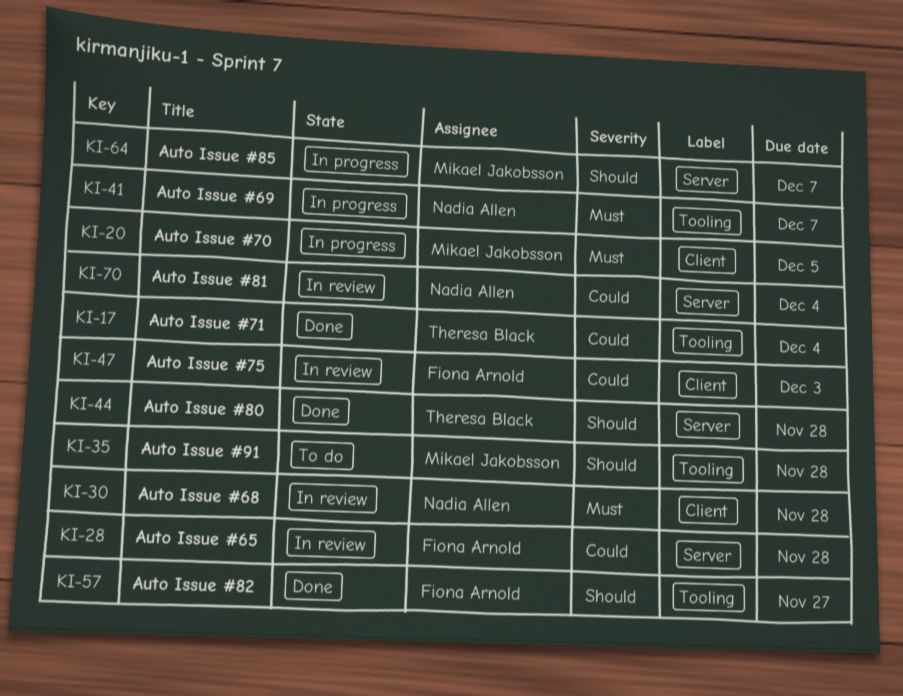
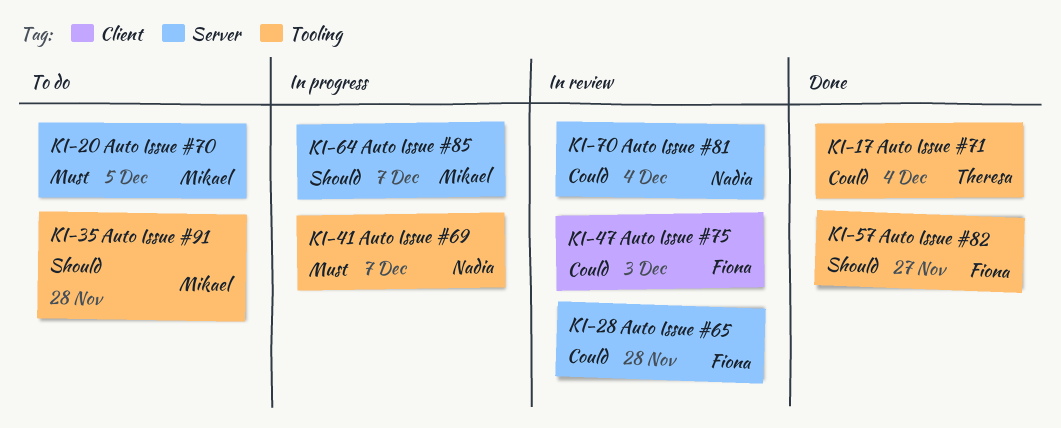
KI-20, status: In progress -> To do
KI-20, label: Client -> Server
KI-30: present -> none
KI-44: present -> none

